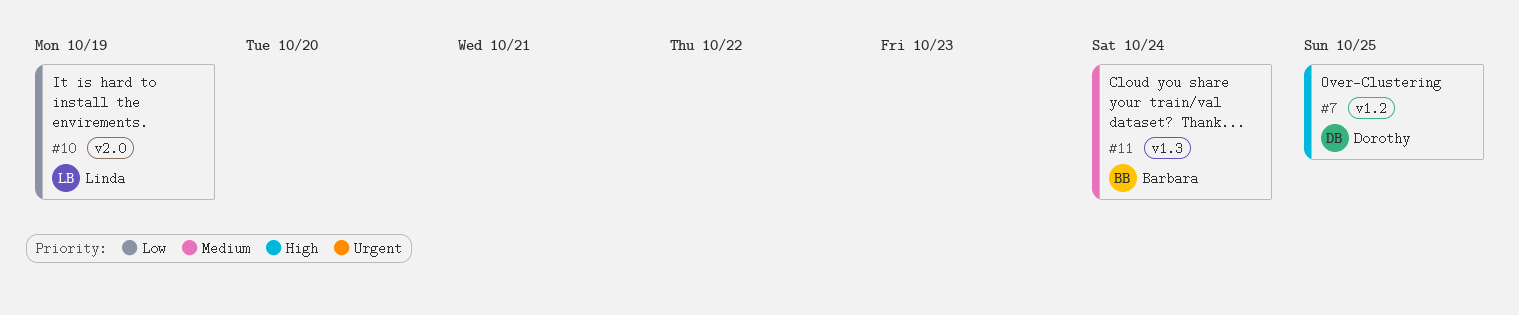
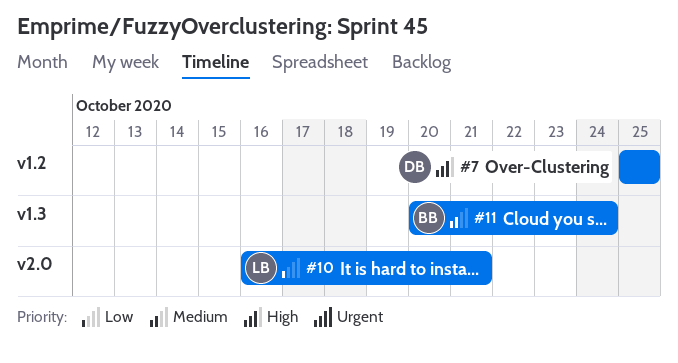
#10, due: Oct 19 -> Oct 21

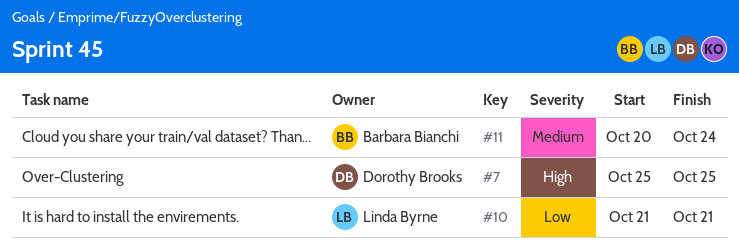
#10, start: Oct 16 -> Oct 21

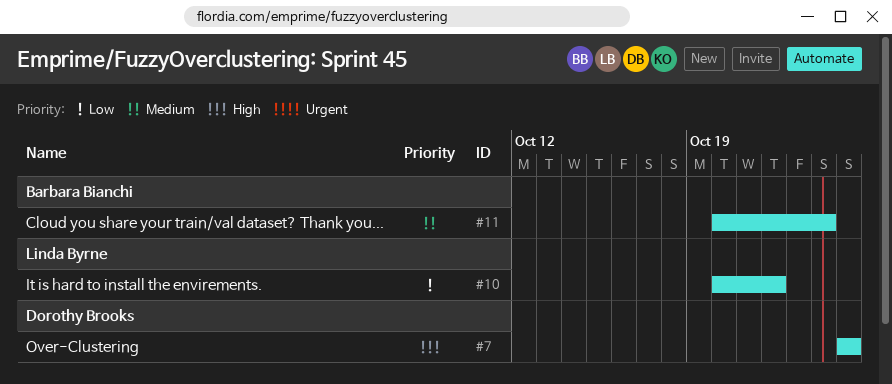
#10, start: Oct 21 -> Oct 20
#10, due: Oct 21 -> Oct 22

